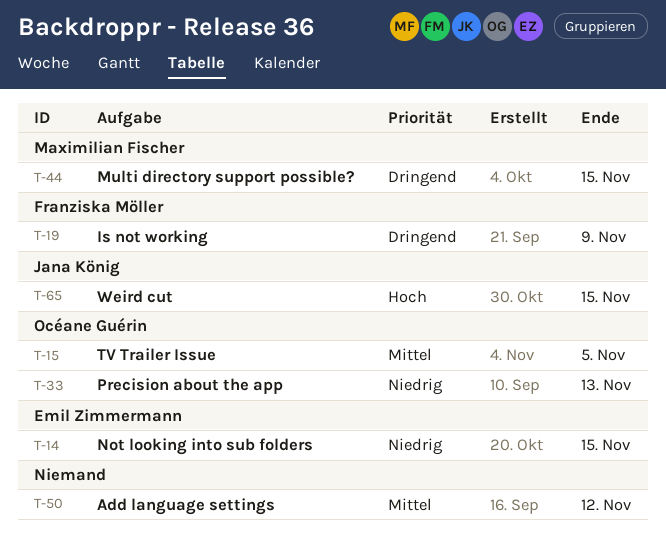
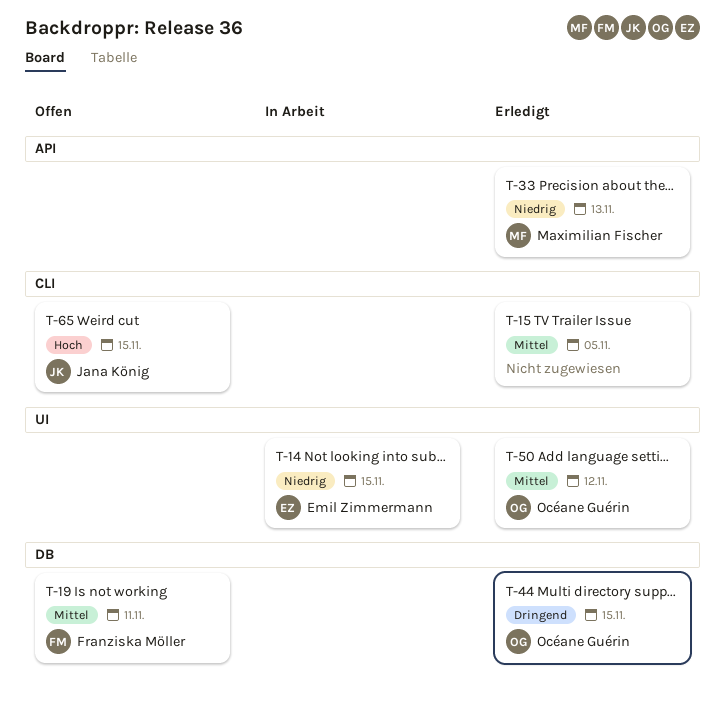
T-15, owner: Océane Guérin -> none
T-19, priority: Dringend -> Mittel
T-19, due: Nov 9 -> Nov 11
T-33, owner: Océane Guérin -> Maximilian Fischer
T-44, owner: Maximilian Fischer -> Océane Guérin
T-50, owner: none -> Océane Guérin

